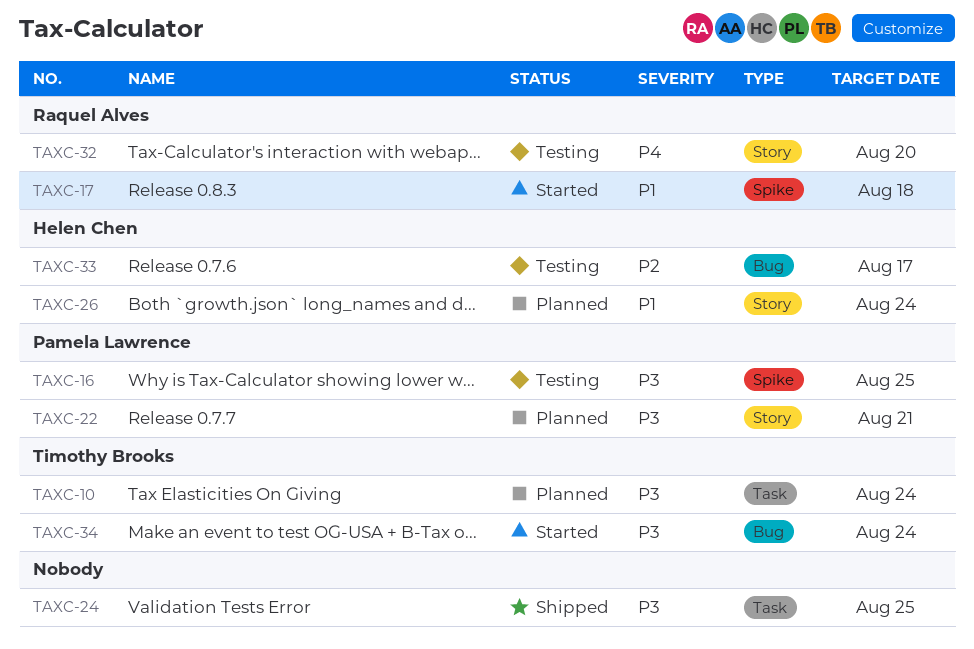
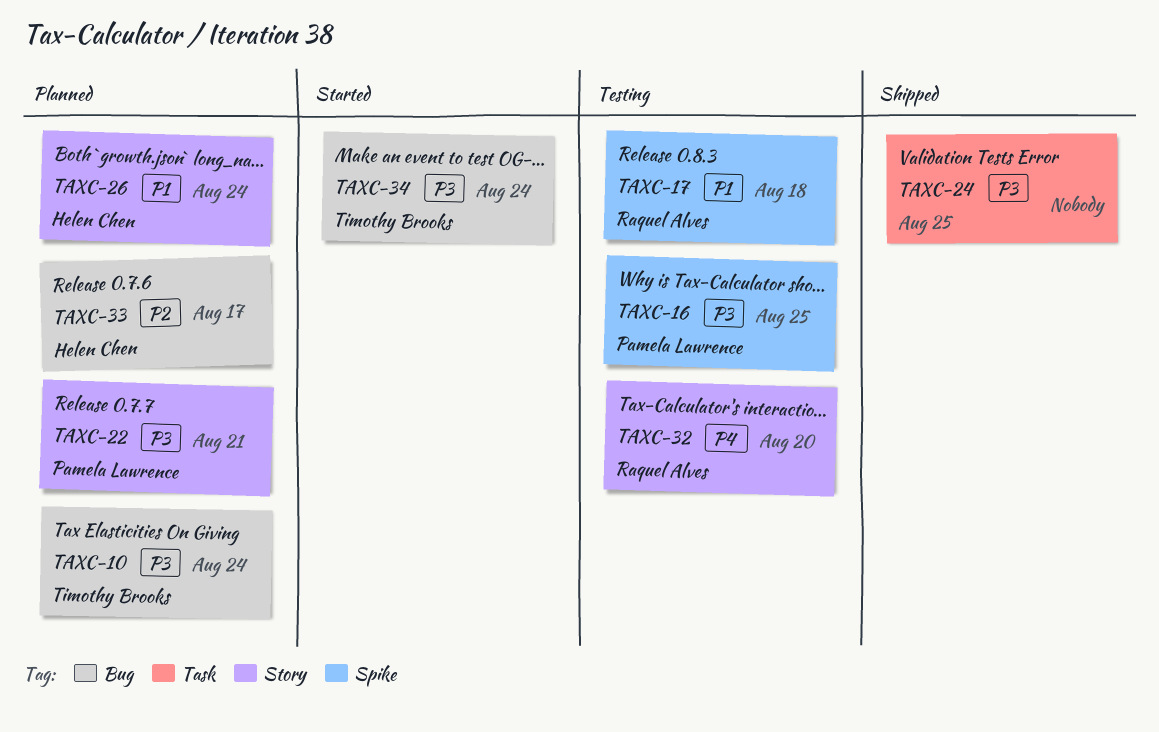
TAXC-10, label: Task -> Bug
TAXC-17, status: Started -> Testing
TAXC-33, status: Testing -> Planned

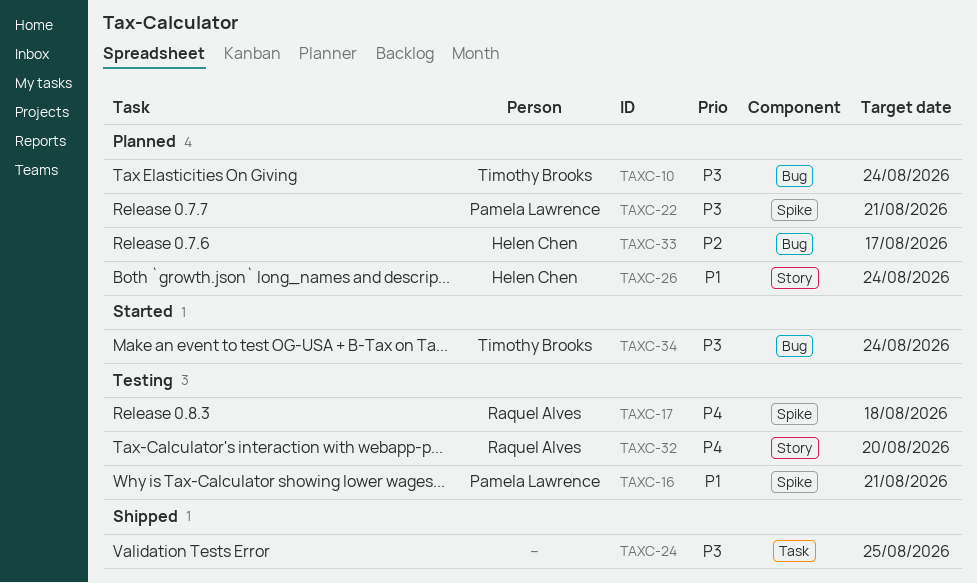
TAXC-16, priority: P3 -> P1
TAXC-16, due: Aug 25 -> Aug 21
TAXC-17, priority: P1 -> P4
TAXC-22, label: Story -> Spike

